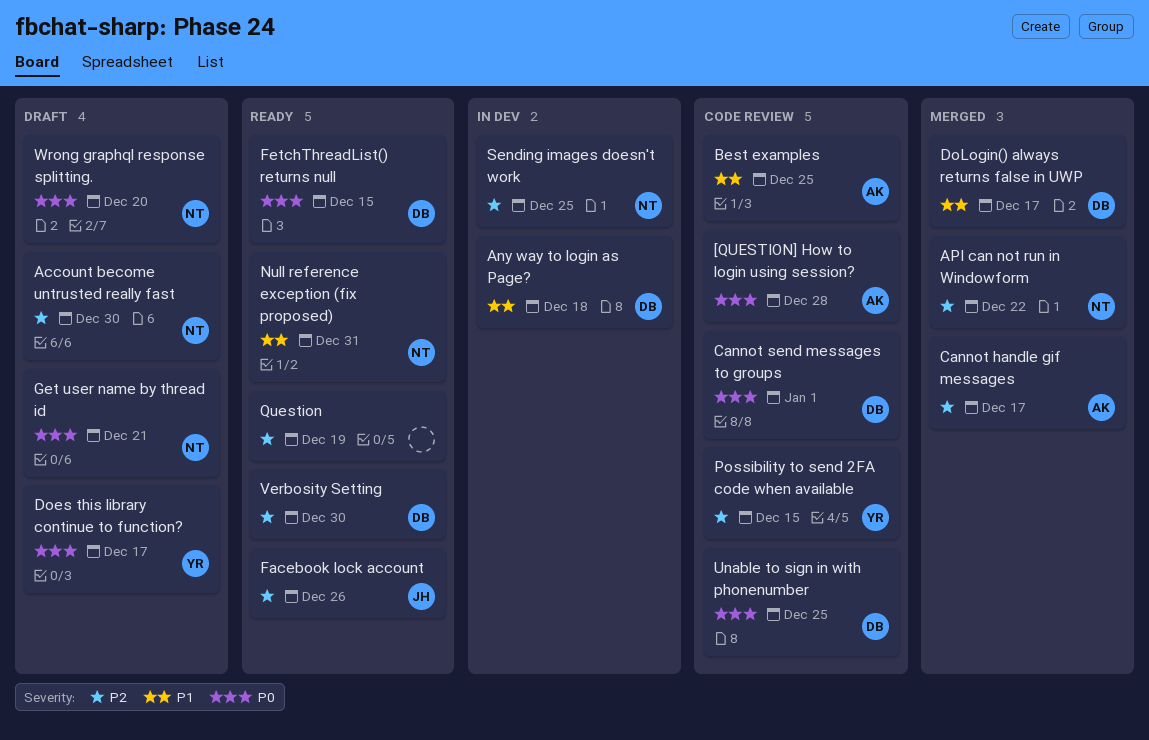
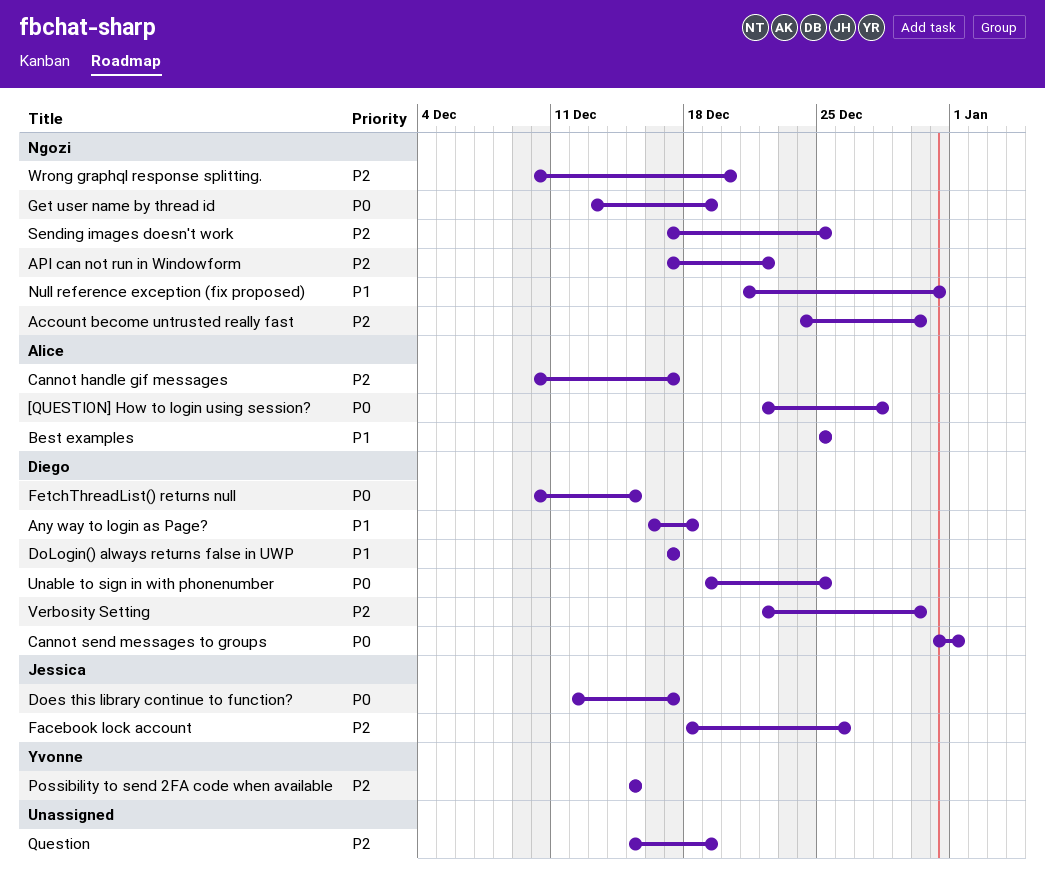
Does this library continue to function?, owner: Yvonne -> Jessica
Get user name by thread id, due: Dec 21 -> Dec 19
Wrong graphql response splitting., priority: P0 -> P2

